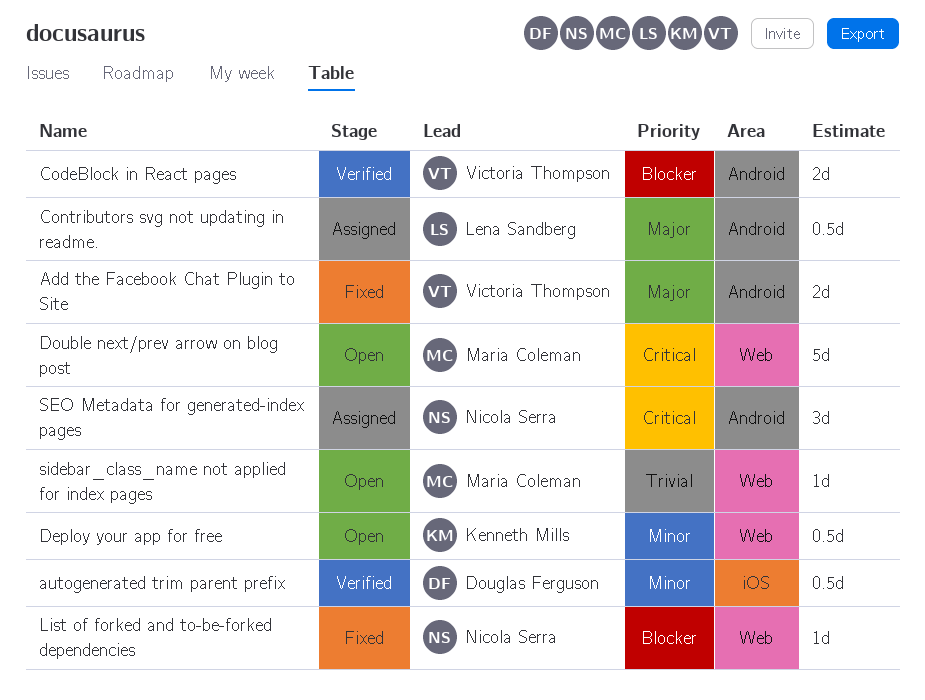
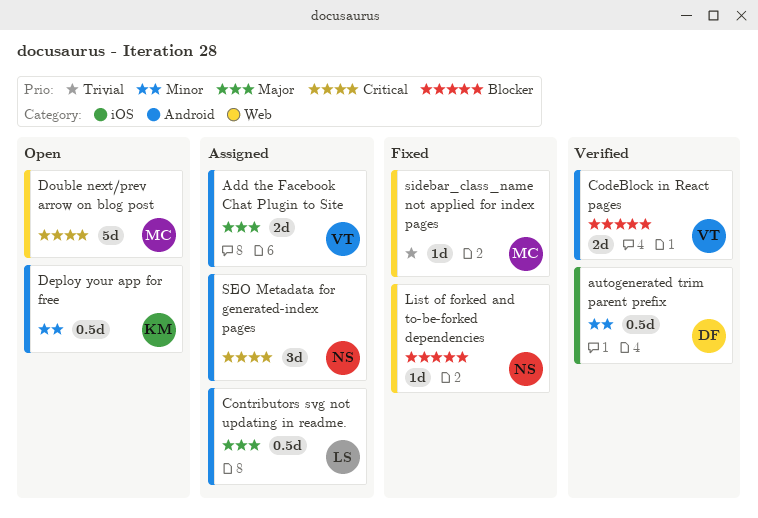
Add the Facebook Chat Plugin to Site, status: Fixed -> Assigned
Deploy your app for free, label: Web -> Android
sidebar_class_name not applied for index pages, status: Open -> Fixed

